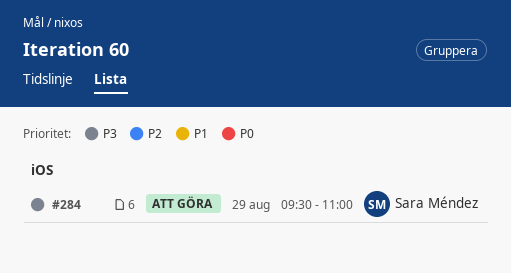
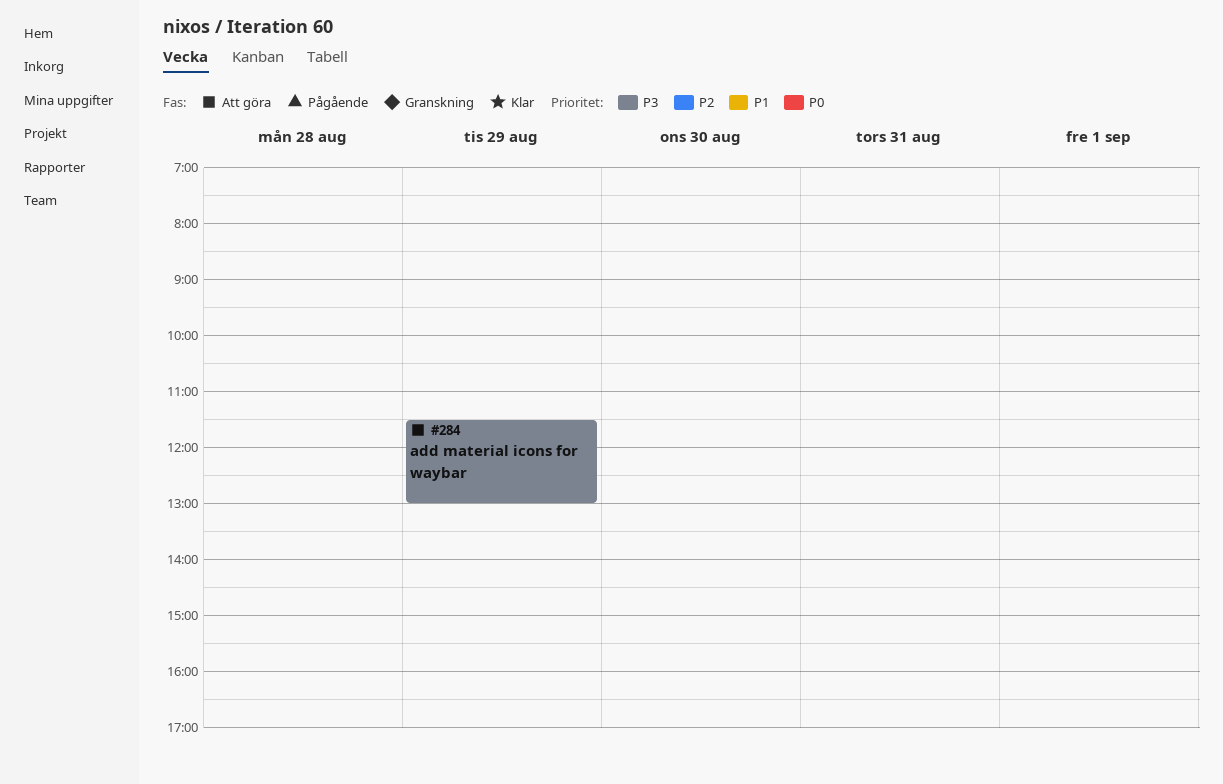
#284, begins: 09:30 -> 11:30
#284, ends: 11:00 -> 13:00

